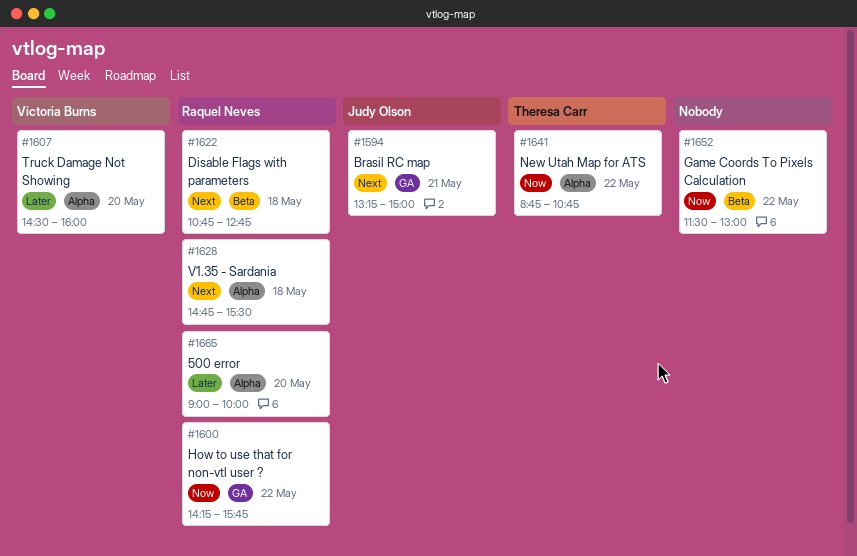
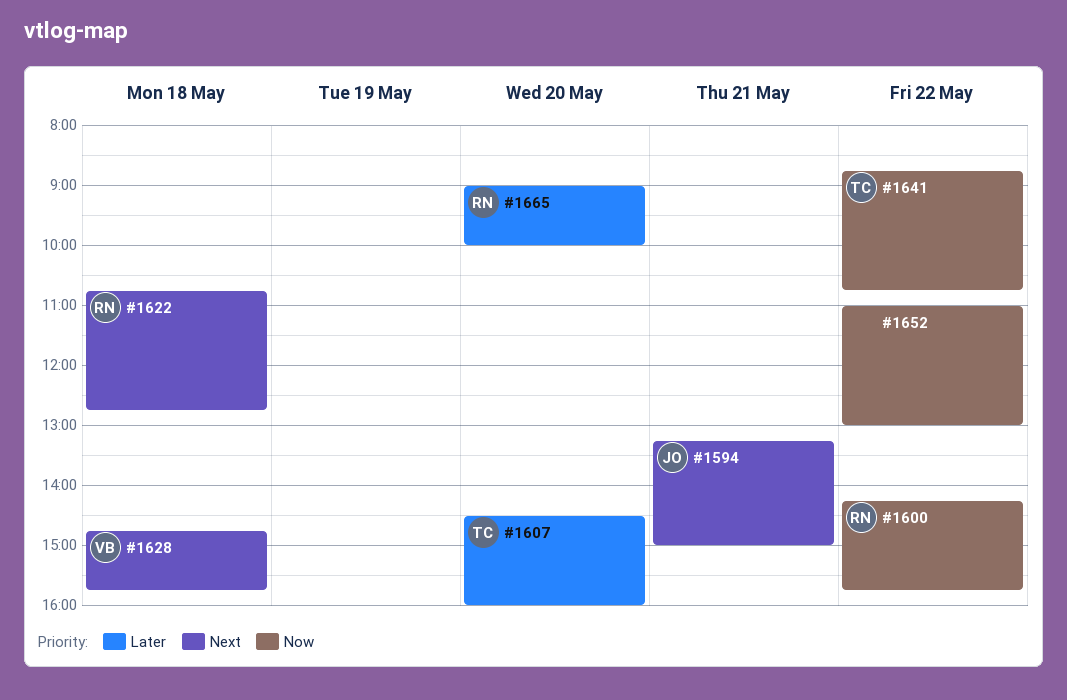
#1607, owner: Victoria Burns -> Theresa Carr
#1628, owner: Raquel Neves -> Victoria Burns
#1628, ends: 15:30 -> 15:45
#1652, begins: 11:30 -> 11:00

